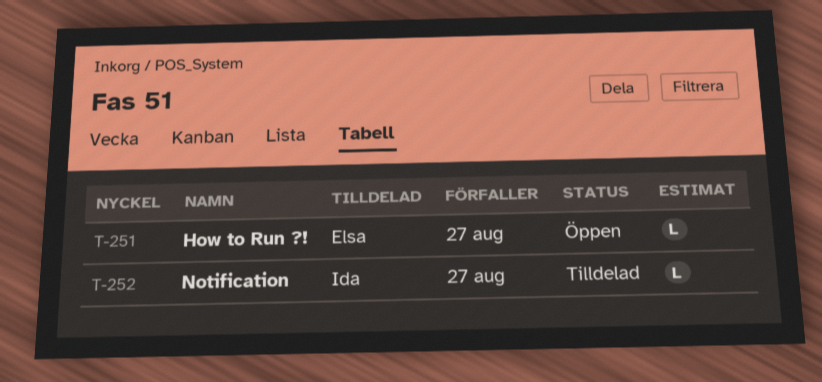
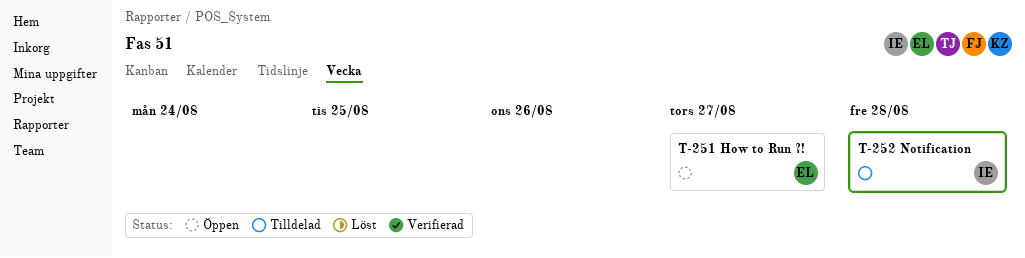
T-252, due: Aug 27 -> Aug 28

